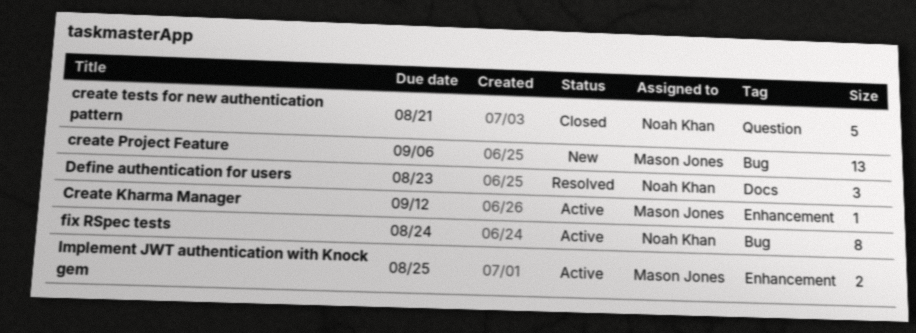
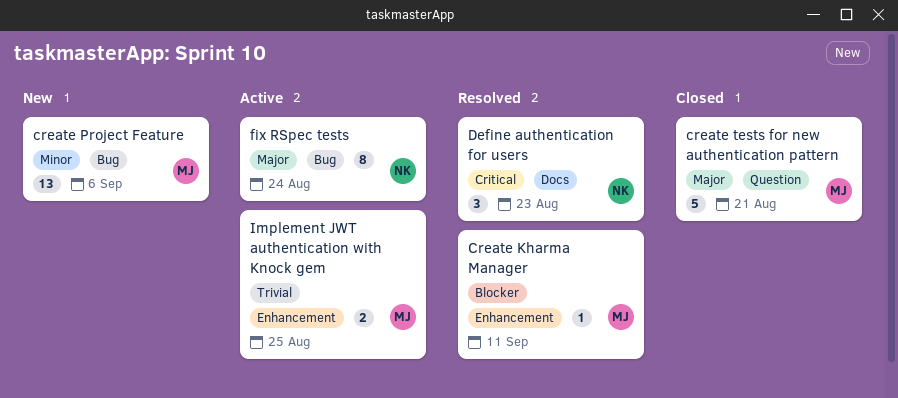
Create Kharma Manager, status: Active -> Resolved
Create Kharma Manager, due: Sep 12 -> Sep 11
create tests for new authentication pattern, owner: Noah Khan -> Mason Jones

